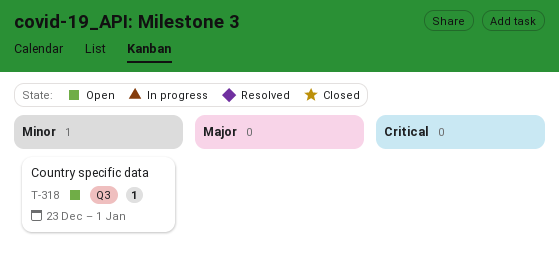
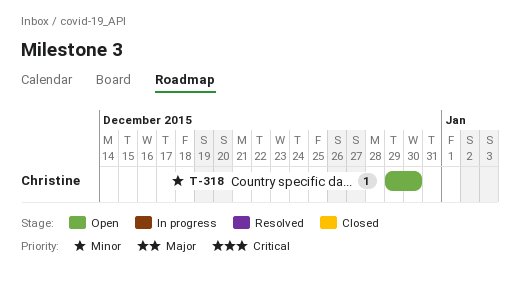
T-318, start: Dec 23 -> Dec 29
T-318, due: Jan 1 -> Dec 30

